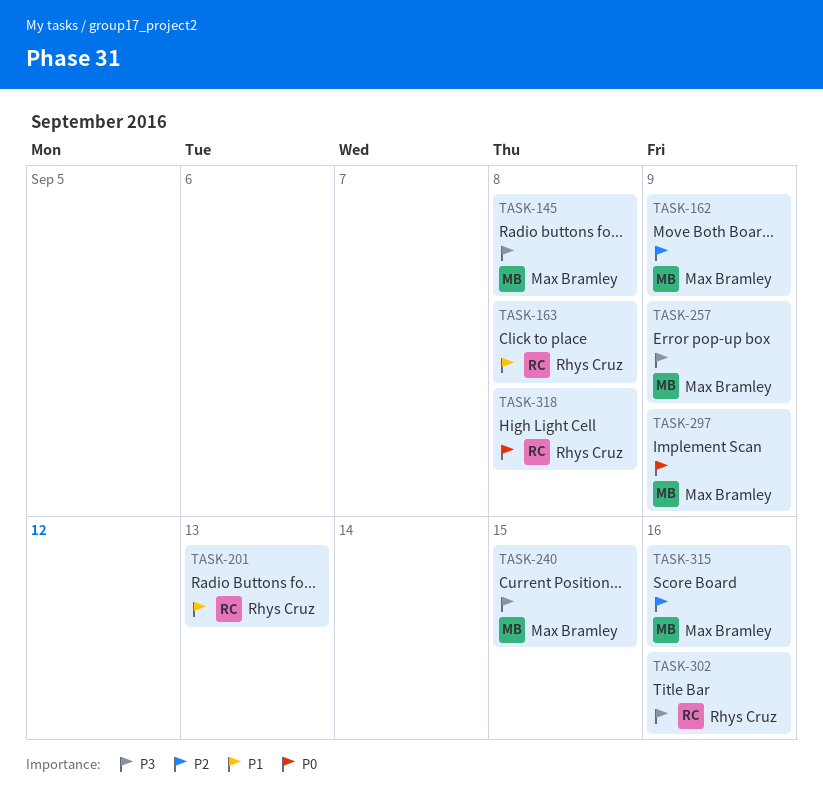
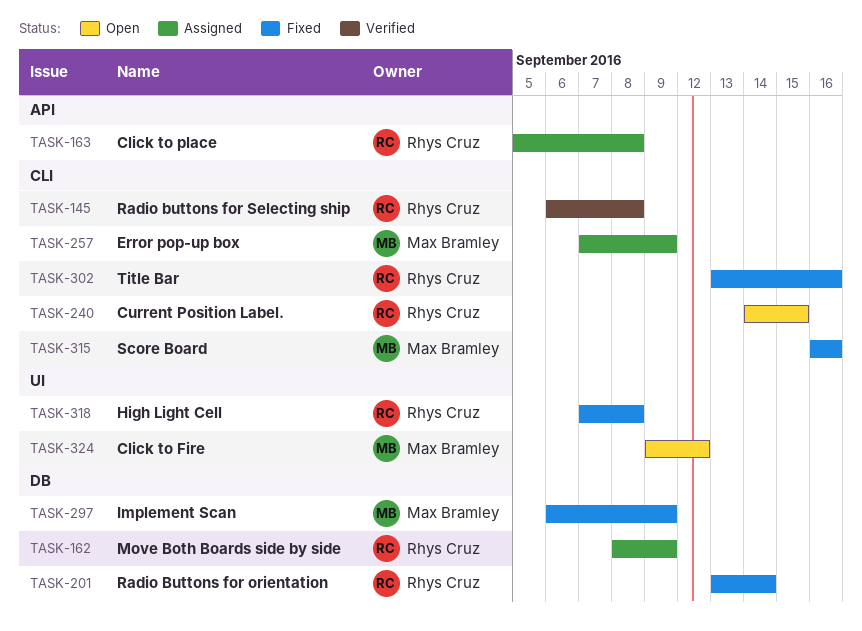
TASK-145, owner: Max Bramley -> Rhys Cruz
TASK-162, owner: Max Bramley -> Rhys Cruz
TASK-201, due: Sep 13 -> Sep 14
TASK-240, owner: Max Bramley -> Rhys Cruz
TASK-324: none -> present

